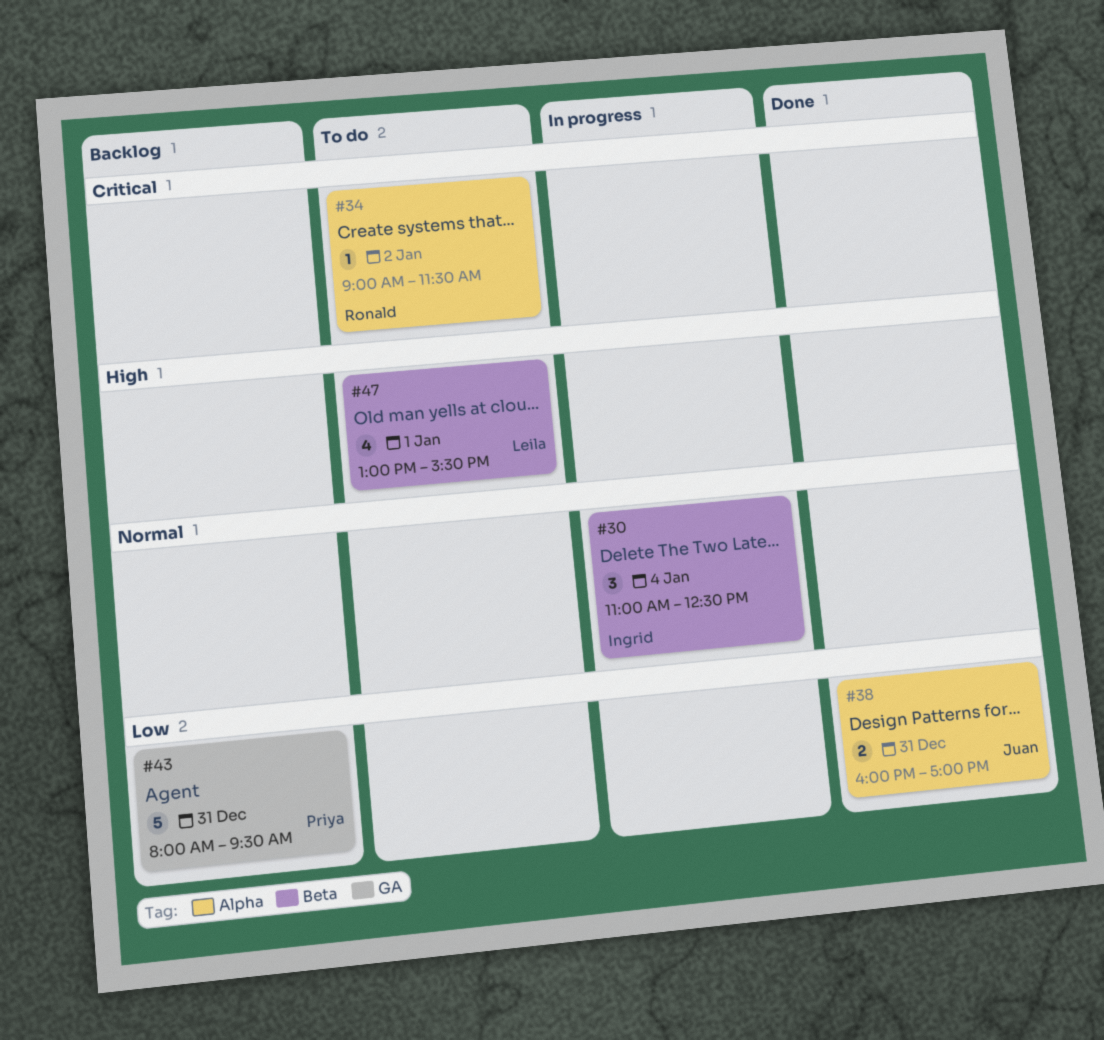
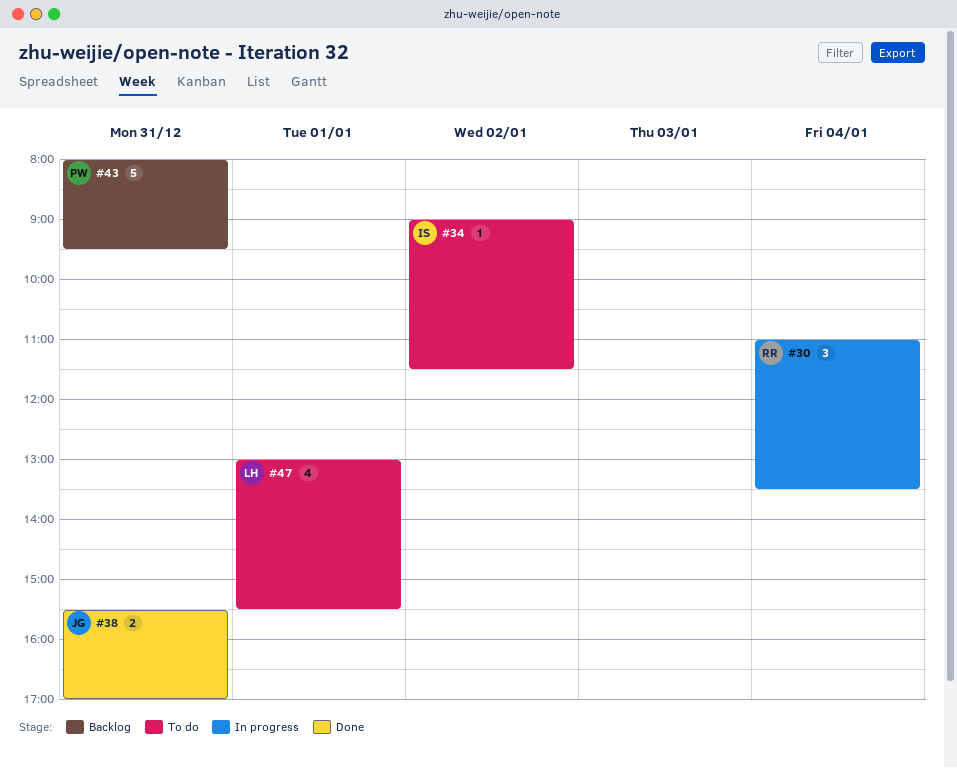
#30, owner: Ingrid -> Ronald
#30, ends: 12:30 -> 13:30
#34, owner: Ronald -> Ingrid
#38, begins: 16:00 -> 15:30

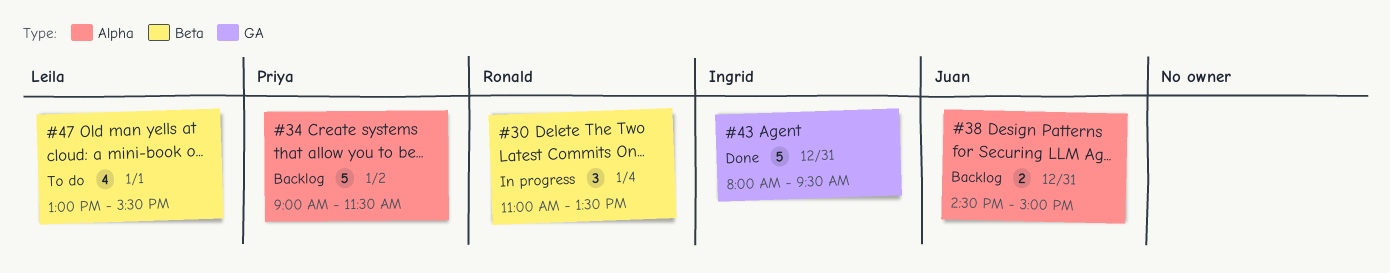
#34, status: To do -> Backlog
#34, owner: Ingrid -> Priya
#34, estimate: 1 -> 5
#38, status: Done -> Backlog
#38, begins: 15:30 -> 14:30
#38, ends: 17:00 -> 15:00
#43, status: Backlog -> Done
#43, owner: Priya -> Ingrid

